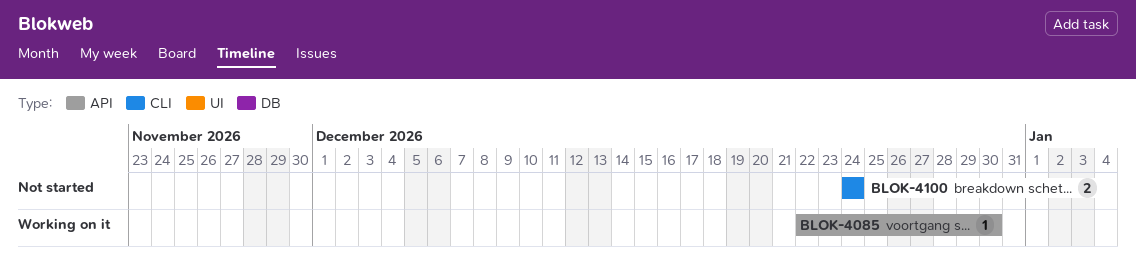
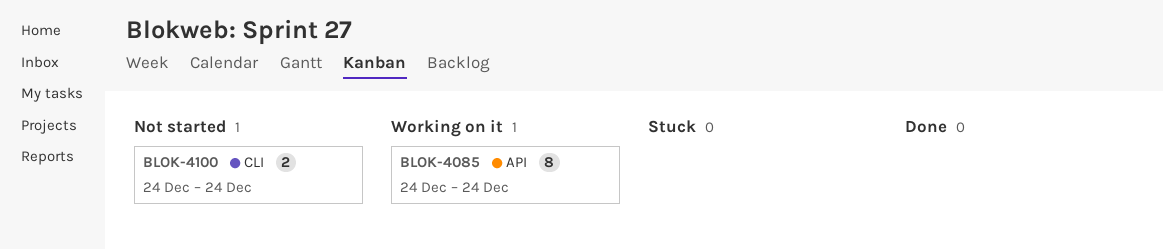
BLOK-4085, estimate: 1 -> 8
BLOK-4085, start: Dec 22 -> Dec 24
BLOK-4085, due: Dec 30 -> Dec 24

